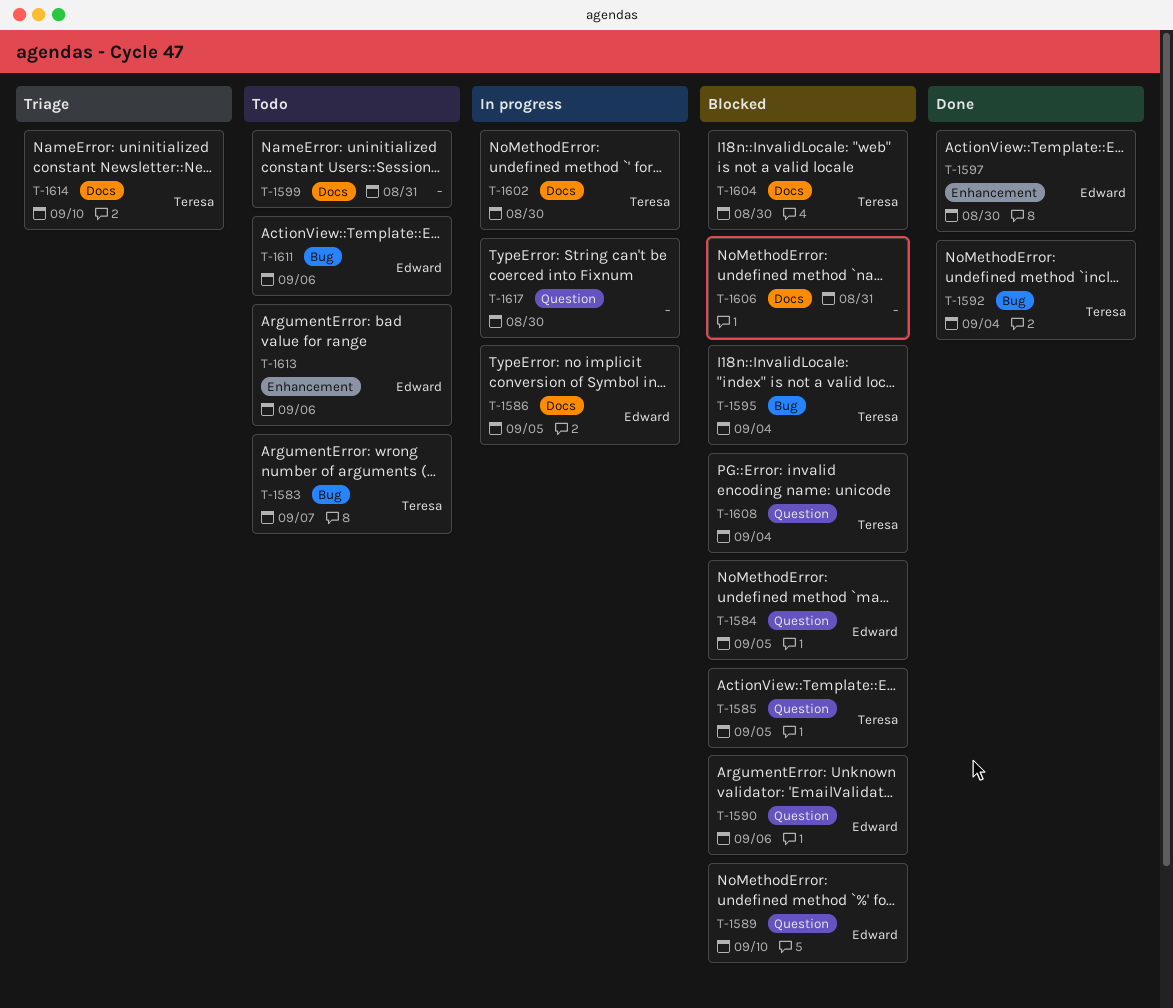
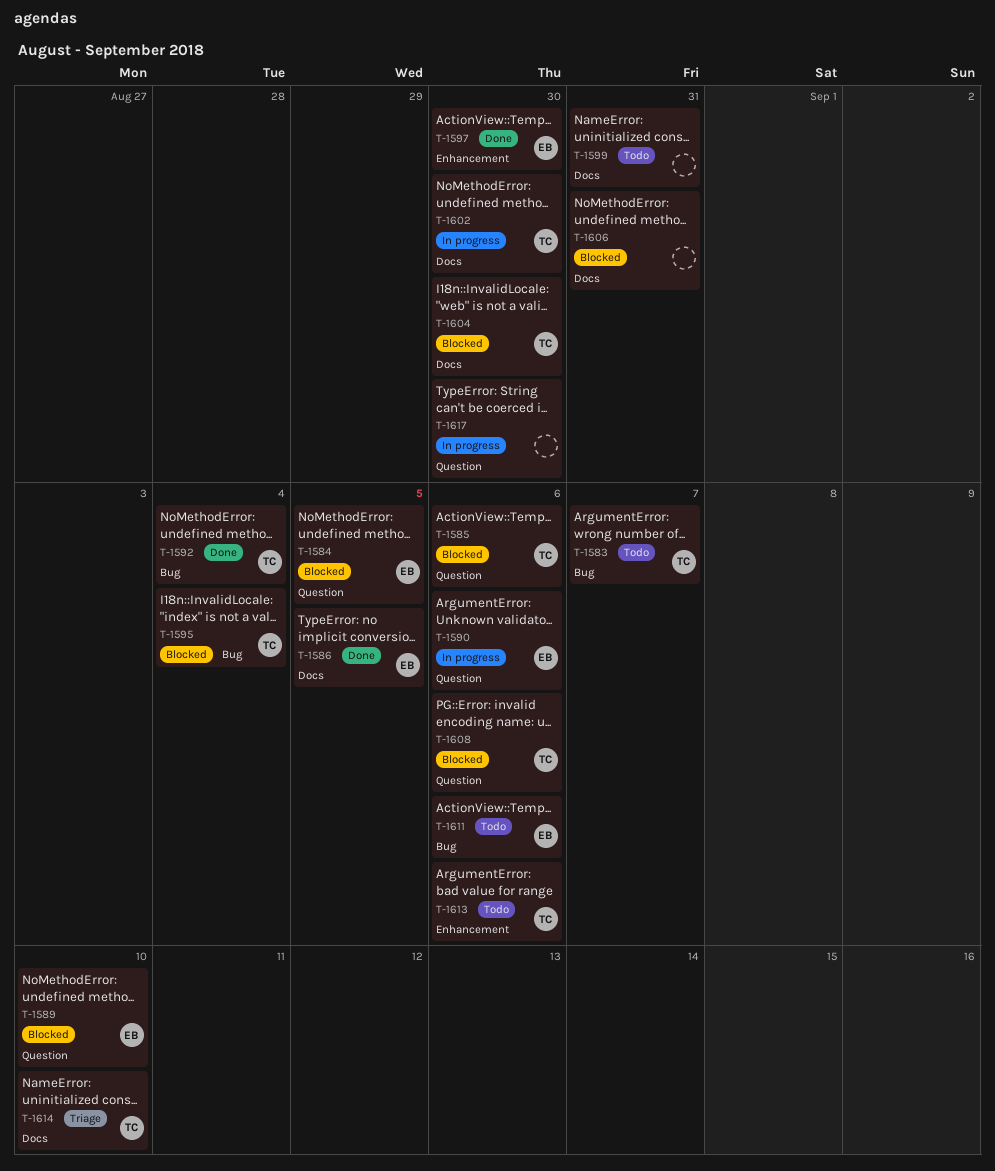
T-1585, due: Sep 5 -> Sep 6
T-1586, status: In progress -> Done
T-1590, status: Blocked -> In progress
T-1608, due: Sep 4 -> Sep 6
T-1613, owner: Edward -> Teresa

